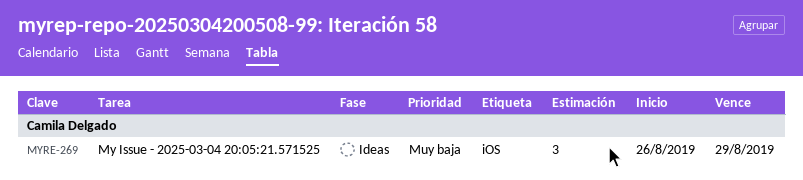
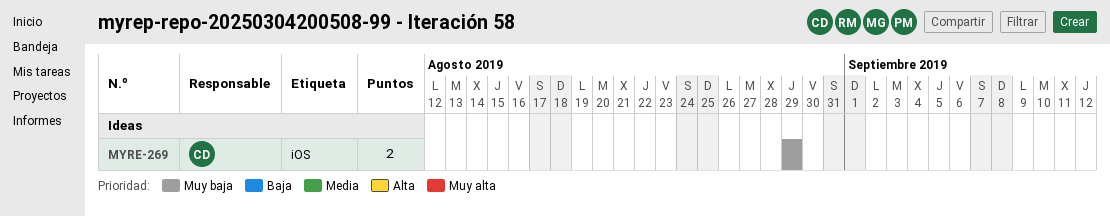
MYRE-269, estimate: 3 -> 2
MYRE-269, start: Aug 26 -> Aug 29

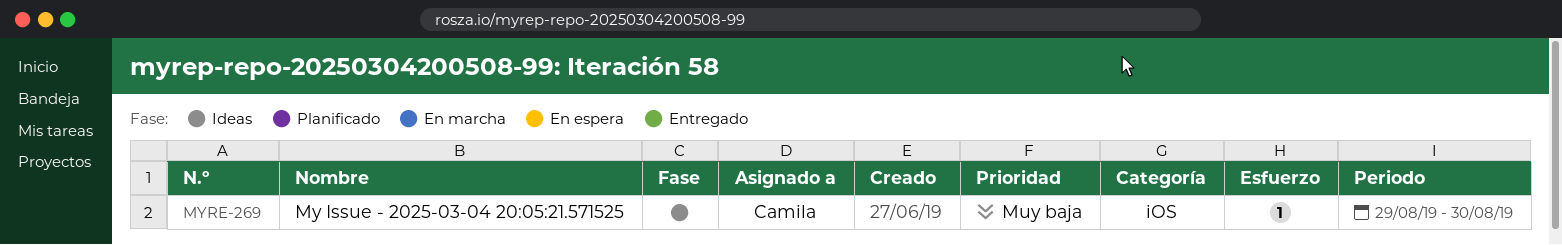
MYRE-269, estimate: 2 -> 1
MYRE-269, due: Aug 29 -> Aug 30

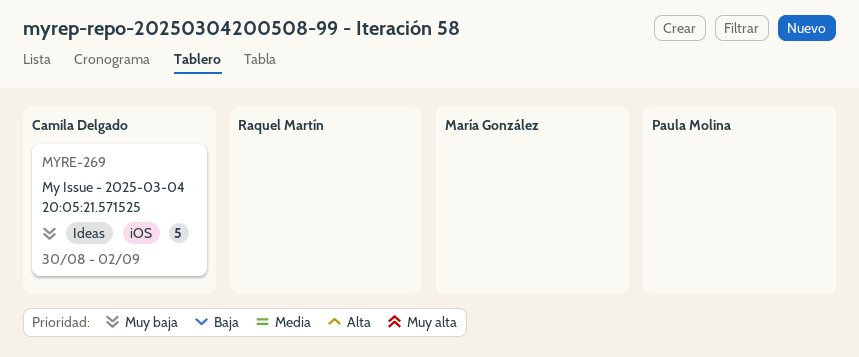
MYRE-269, estimate: 1 -> 5
MYRE-269, start: Aug 29 -> Aug 30
MYRE-269, due: Aug 30 -> Sep 2

